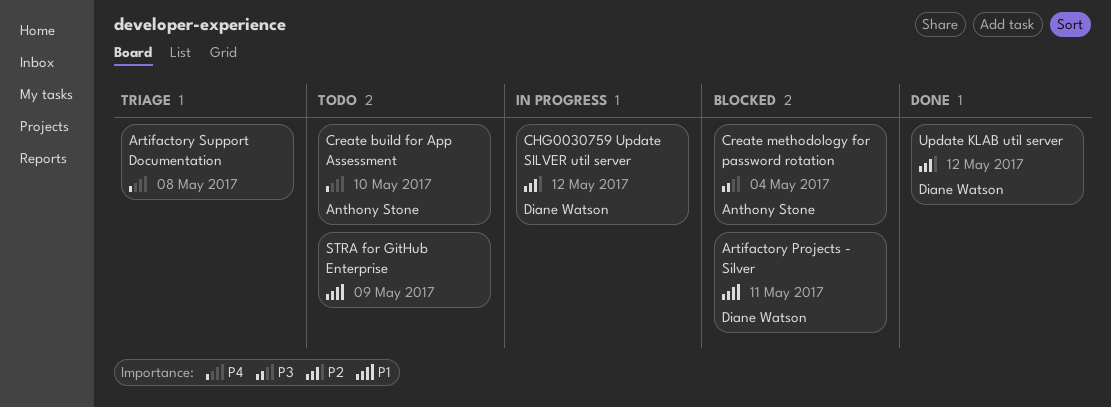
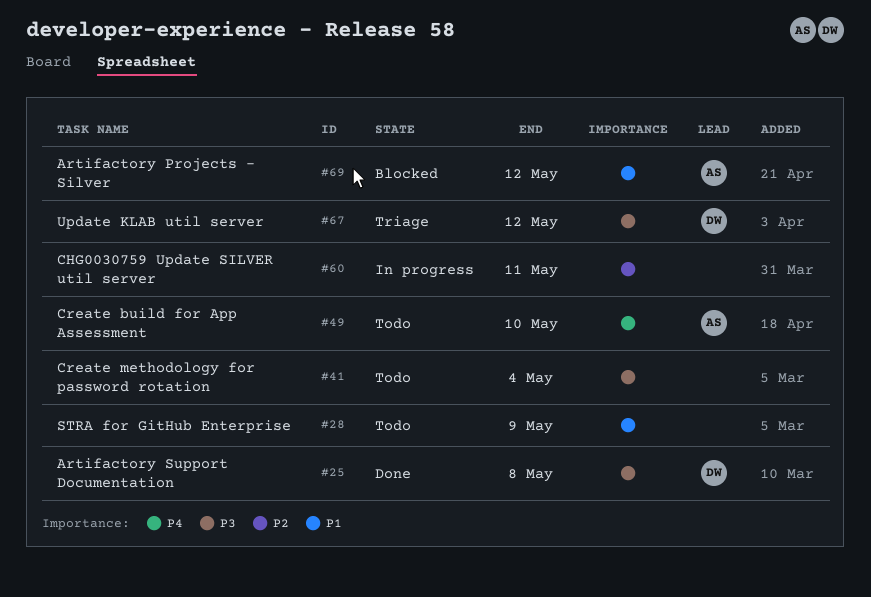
Artifactory Projects - Silver, owner: Diane Watson -> Anthony Stone
Artifactory Projects - Silver, due: May 11 -> May 12
Artifactory Support Documentation, status: Triage -> Done
Artifactory Support Documentation, owner: none -> Diane Watson
Artifactory Support Documentation, priority: P4 -> P3
CHG0030759 Update SILVER util server, owner: Diane Watson -> none
CHG0030759 Update SILVER util server, due: May 12 -> May 11
Create methodology for password rotation, status: Blocked -> Todo
Create methodology for password rotation, owner: Anthony Stone -> none
Update KLAB util server, status: Done -> Triage
Update KLAB util server, priority: P2 -> P3

